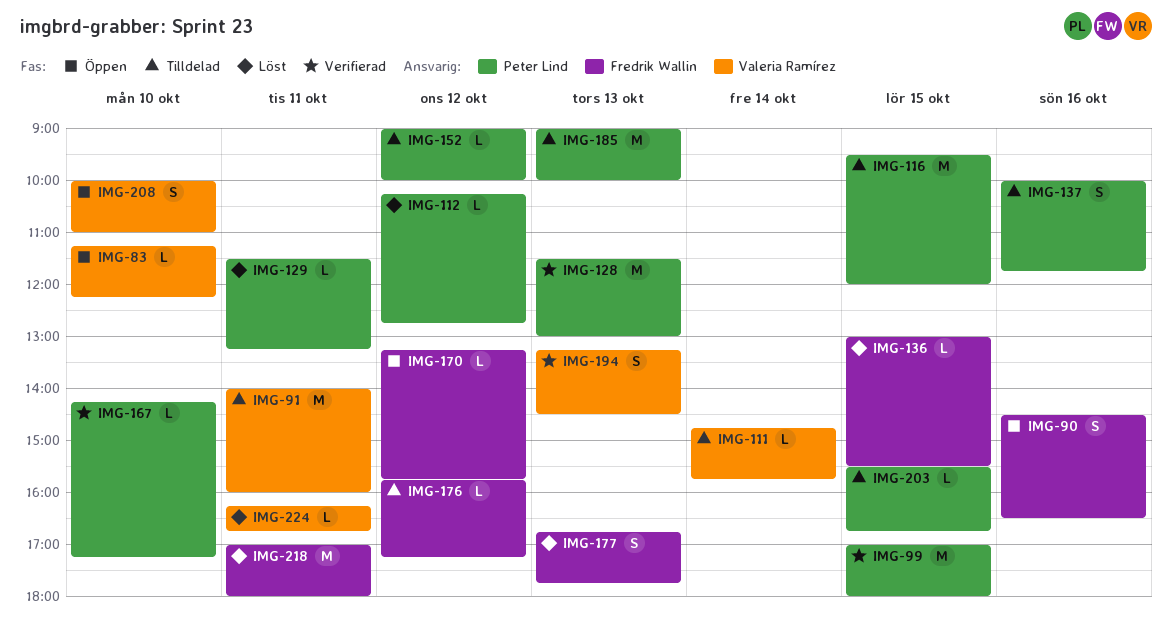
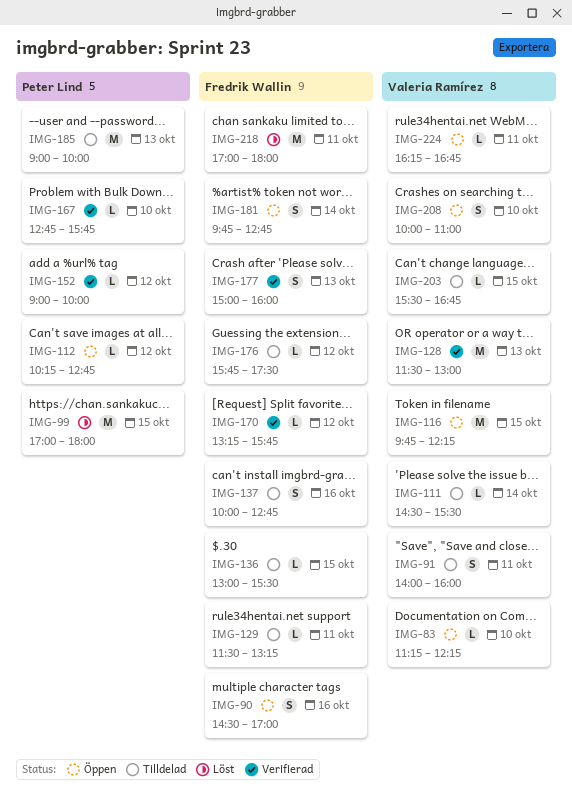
IMG-90, ends: 16:30 -> 17:00
IMG-91, estimate: M -> S
IMG-99, status: Verifierad -> Löst
IMG-111, begins: 14:45 -> 14:30
IMG-111, ends: 15:45 -> 15:30
IMG-112, status: Löst -> Öppen
IMG-116, status: Tilldelad -> Öppen
IMG-116, owner: Peter Lind -> Valeria Ramírez
IMG-116, begins: 09:30 -> 09:45
IMG-116, ends: 12:00 -> 12:15
IMG-128, owner: Peter Lind -> Valeria Ramírez
IMG-129, status: Löst -> Tilldelad
IMG-129, owner: Peter Lind -> Fredrik Wallin
IMG-136, status: Löst -> Tilldelad
IMG-137, owner: Peter Lind -> Fredrik Wallin
IMG-137, ends: 11:45 -> 12:45
IMG-152, status: Tilldelad -> Verifierad
IMG-167, begins: 14:15 -> 12:45
IMG-167, ends: 17:15 -> 15:45
IMG-170, status: Öppen -> Verifierad
IMG-176, ends: 17:15 -> 17:30
IMG-177, status: Löst -> Verifierad
IMG-177, begins: 16:45 -> 15:00
IMG-177, ends: 17:45 -> 16:00
IMG-181: none -> present
IMG-194: present -> none
IMG-203, owner: Peter Lind -> Valeria Ramírez
IMG-224, status: Löst -> Öppen

